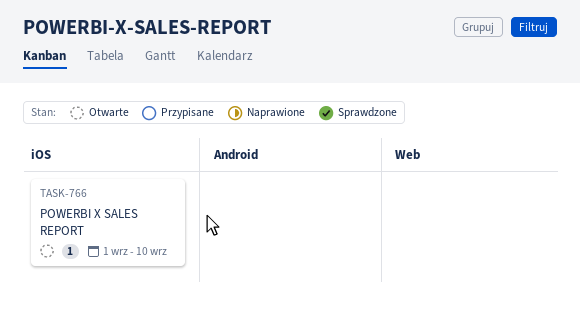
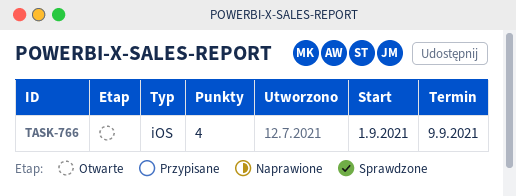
TASK-766, estimate: 1 -> 4
TASK-766, due: Sep 10 -> Sep 9

